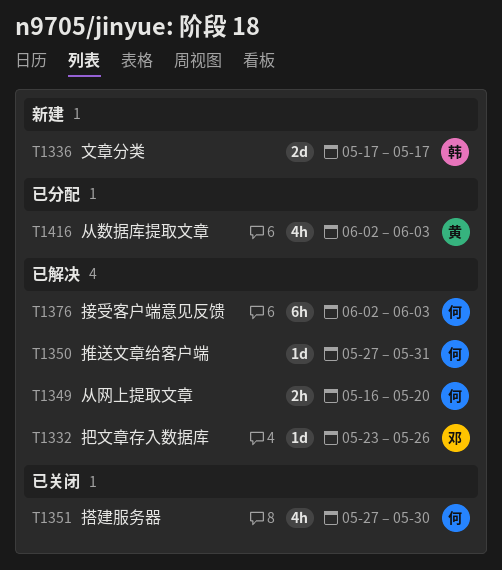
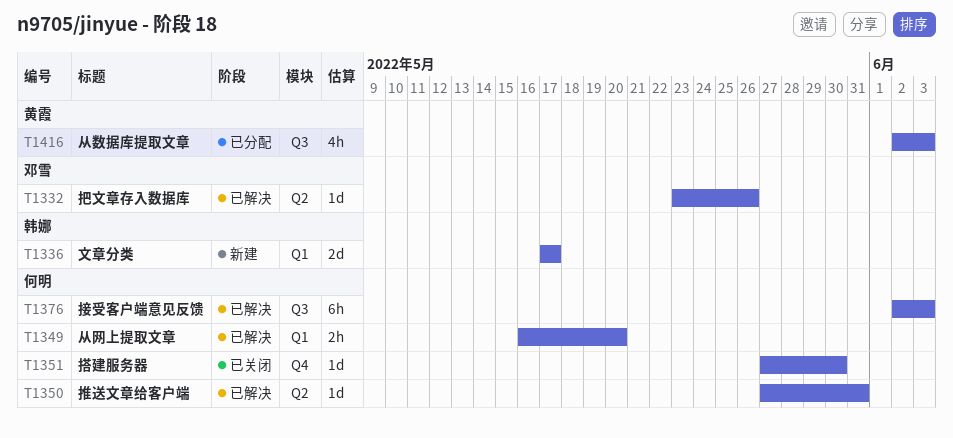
T1351, estimate: 4h -> 1d

